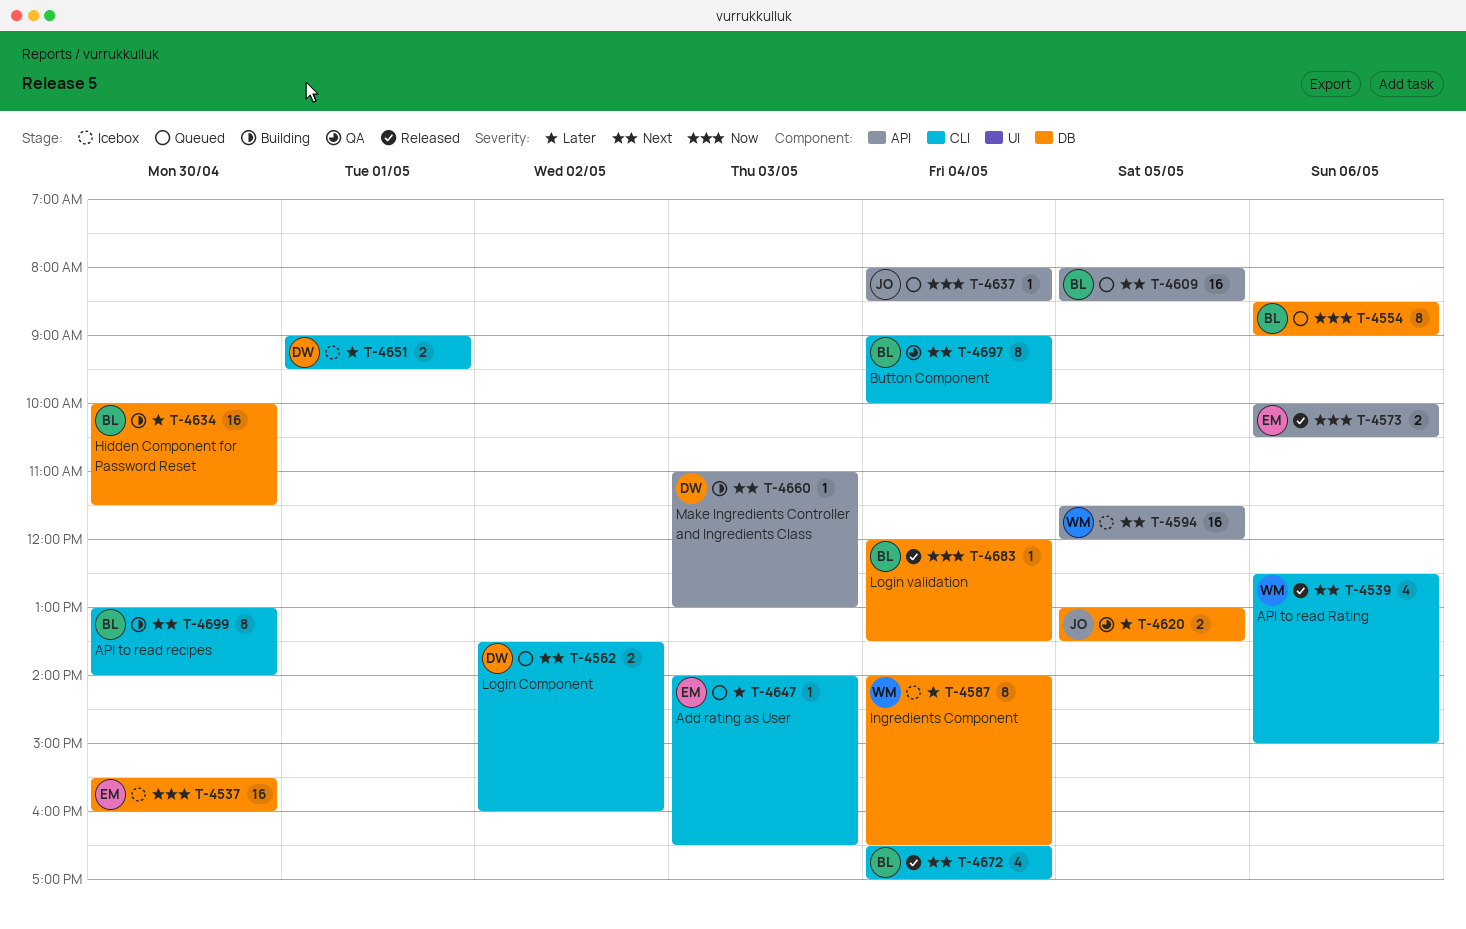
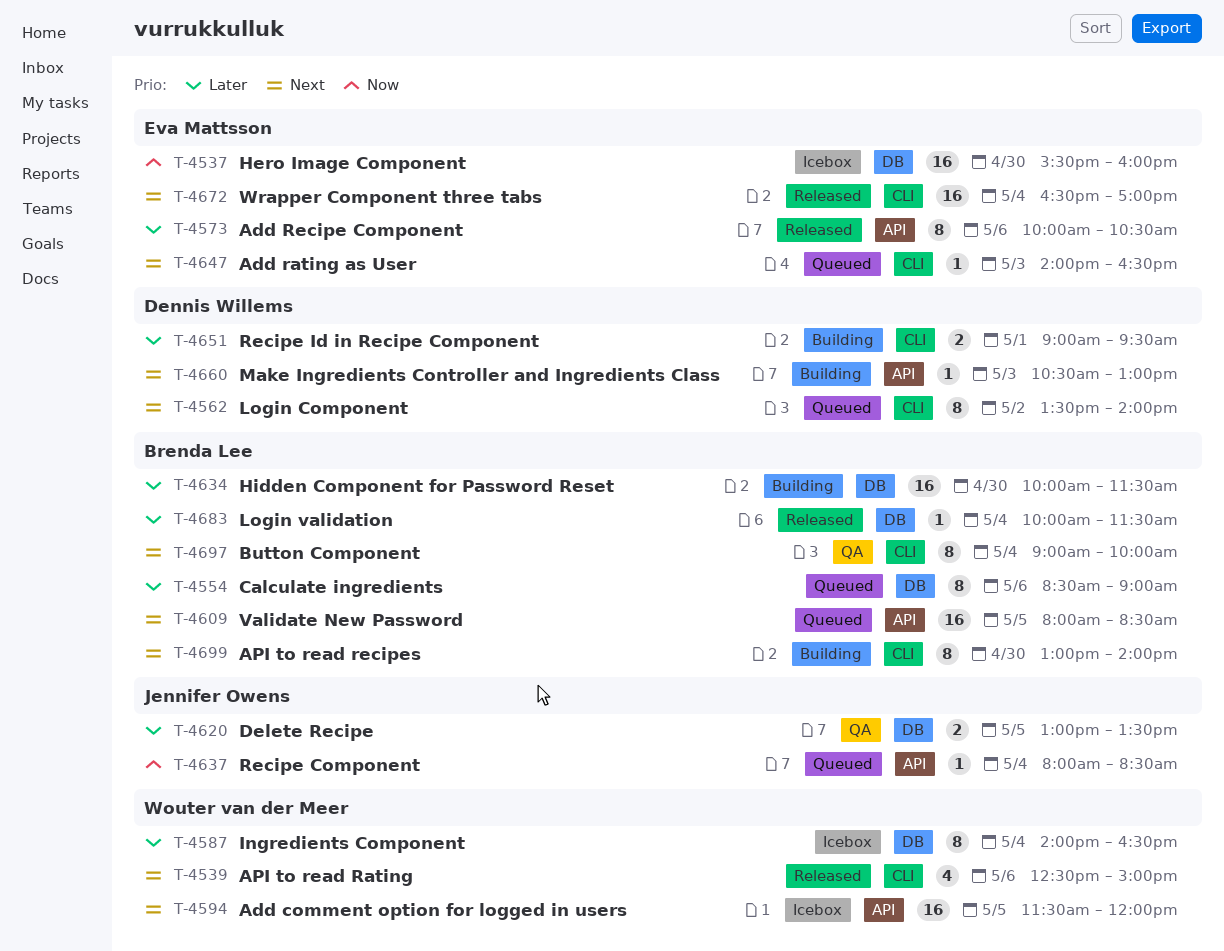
T-4554, priority: Now -> Later
T-4562, estimate: 2 -> 8
T-4562, ends: 16:00 -> 14:00
T-4573, priority: Now -> Later
T-4573, estimate: 2 -> 8
T-4647, priority: Later -> Next
T-4651, status: Icebox -> Building
T-4660, begins: 11:00 -> 10:30
T-4672, owner: Brenda Lee -> Eva Mattsson
T-4672, estimate: 4 -> 16
T-4683, priority: Now -> Later
T-4683, begins: 12:00 -> 10:00
T-4683, ends: 13:30 -> 11:30

